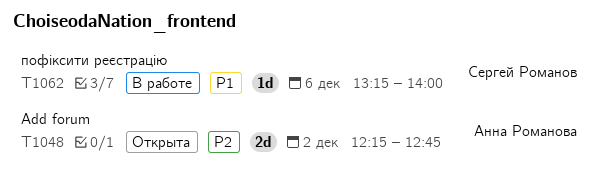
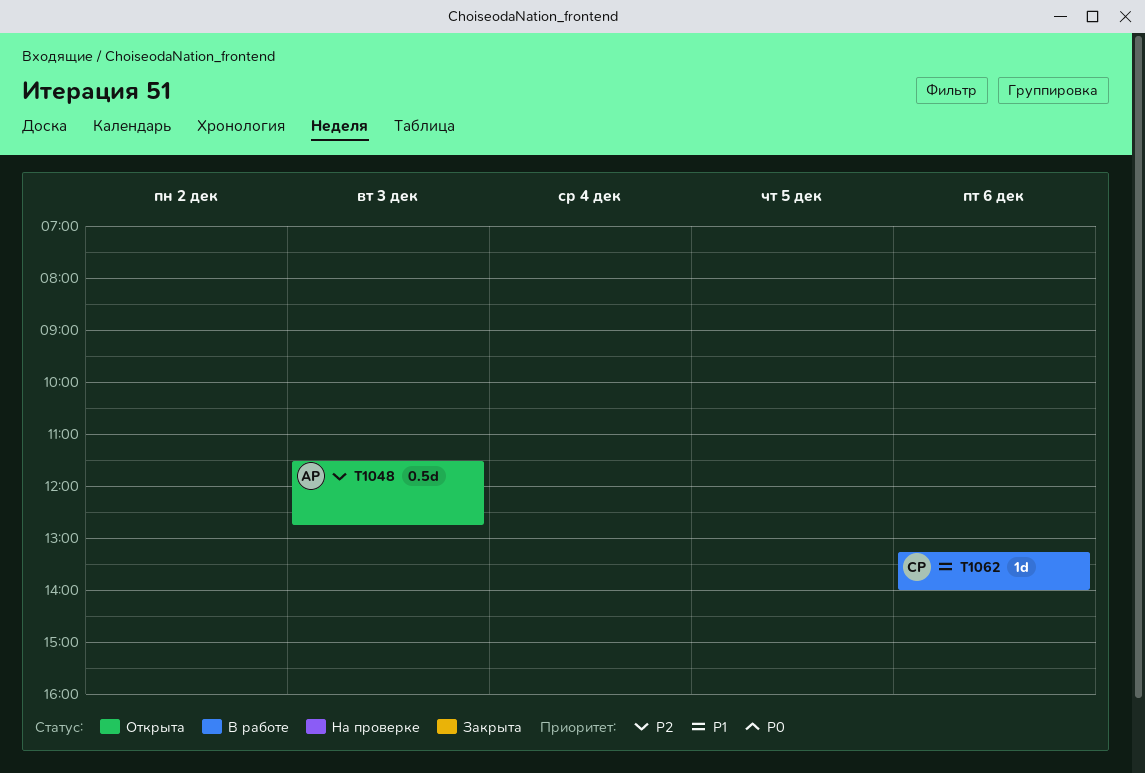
T1048, estimate: 2d -> 0.5d
T1048, day: Dec 2 -> Dec 3
T1048, begins: 12:15 -> 11:30

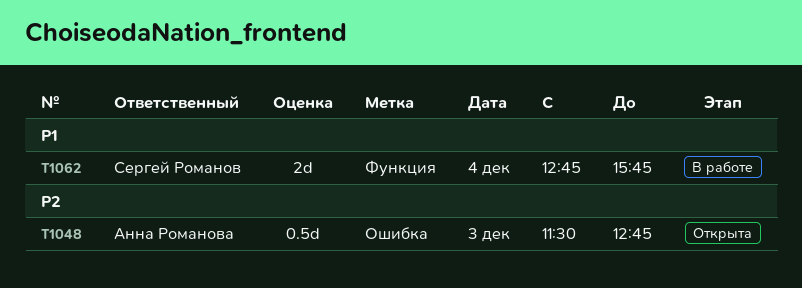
T1062, estimate: 1d -> 2d
T1062, day: Dec 6 -> Dec 4
T1062, begins: 13:15 -> 12:45
T1062, ends: 14:00 -> 15:45

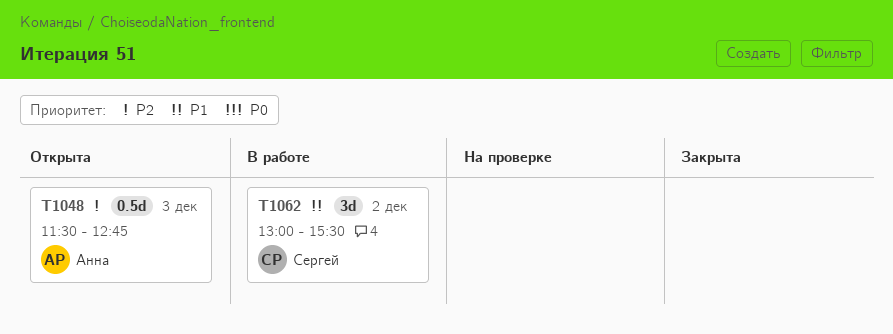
T1062, estimate: 2d -> 3d
T1062, day: Dec 4 -> Dec 2
T1062, begins: 12:45 -> 13:00
T1062, ends: 15:45 -> 15:30

